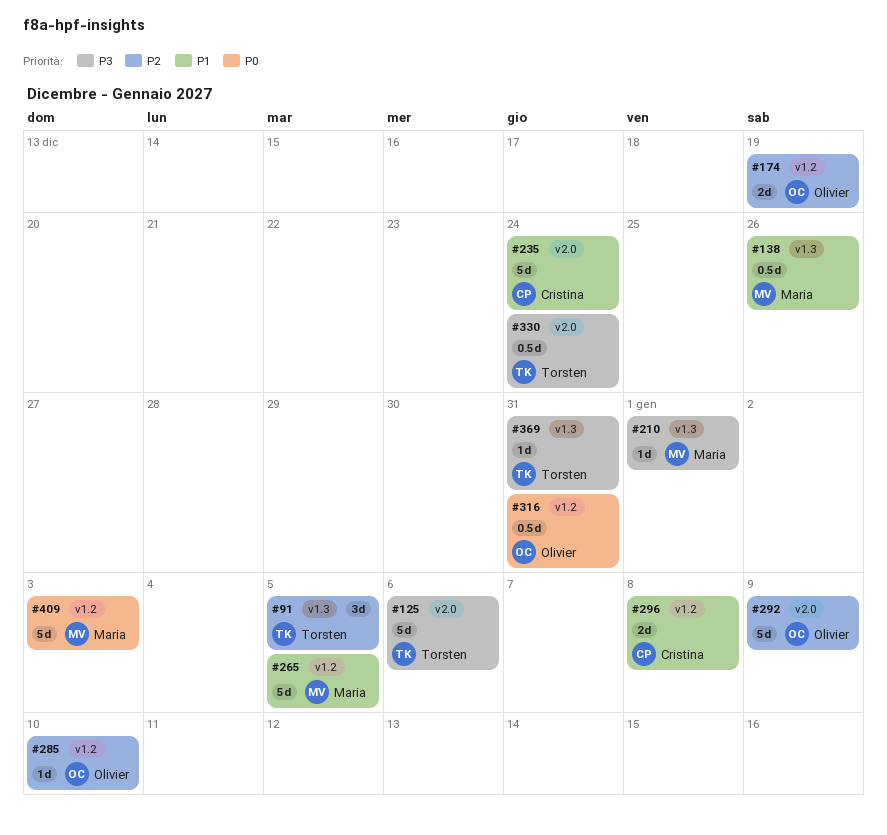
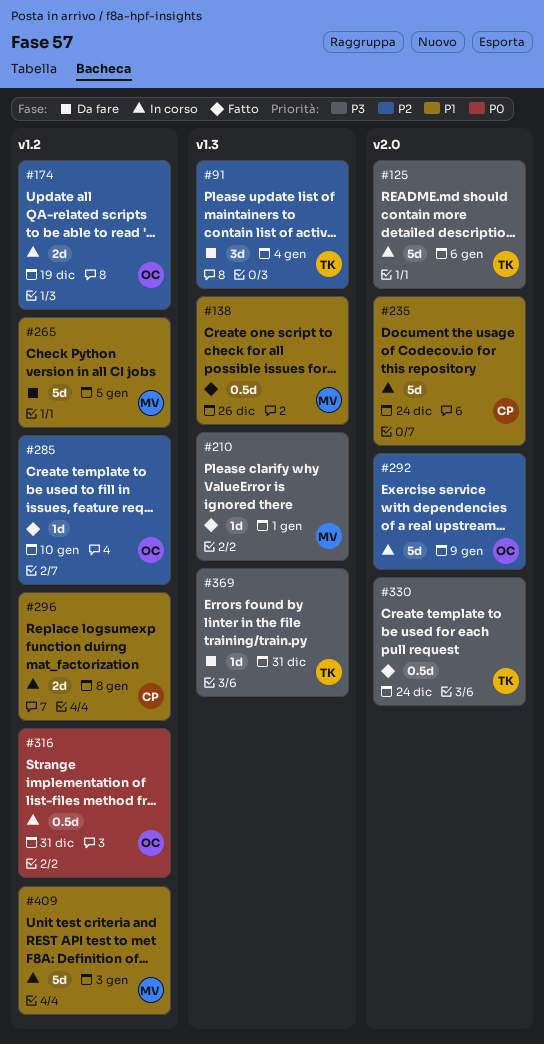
#91, due: Jan 5 -> Jan 4
#409, priority: P0 -> P1

